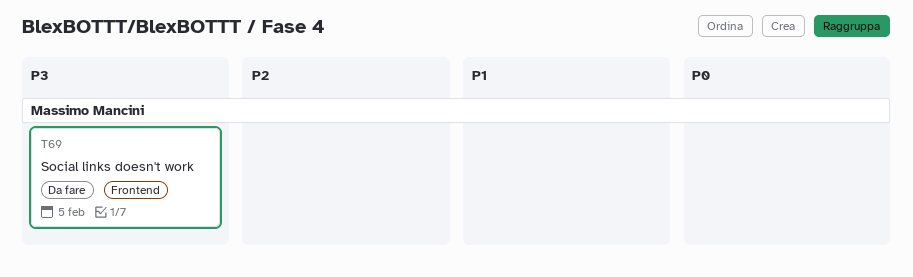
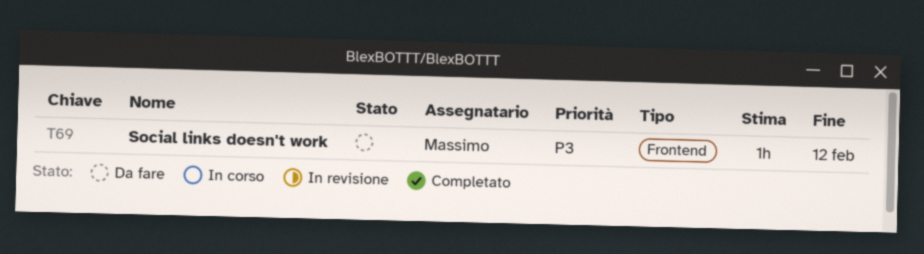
T69, due: Feb 5 -> Feb 12

